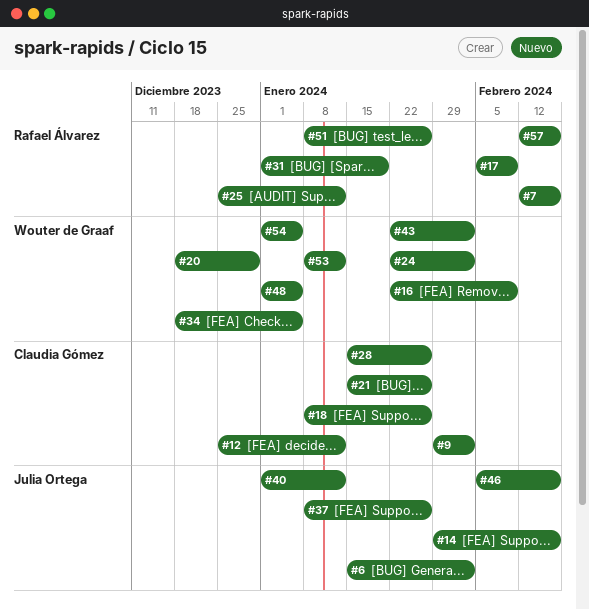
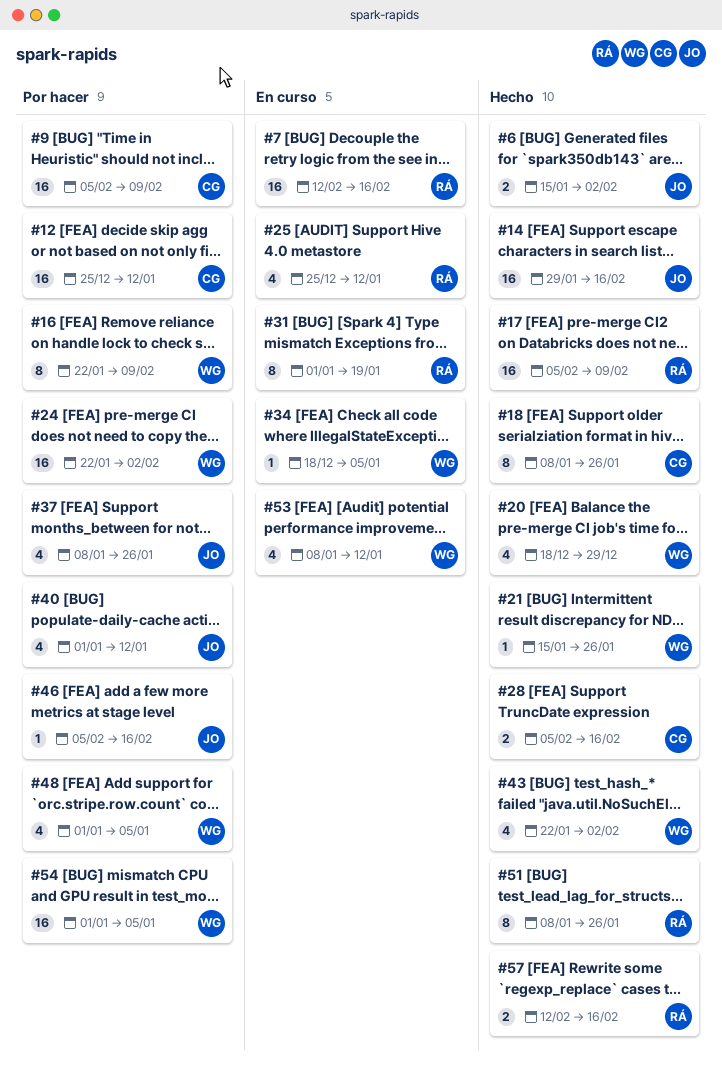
#9, start: Jan 29 -> Feb 5
#9, due: Feb 2 -> Feb 9
#21, owner: Claudia Gómez -> Wouter de Graaf
#28, start: Jan 15 -> Feb 5
#28, due: Jan 26 -> Feb 16

